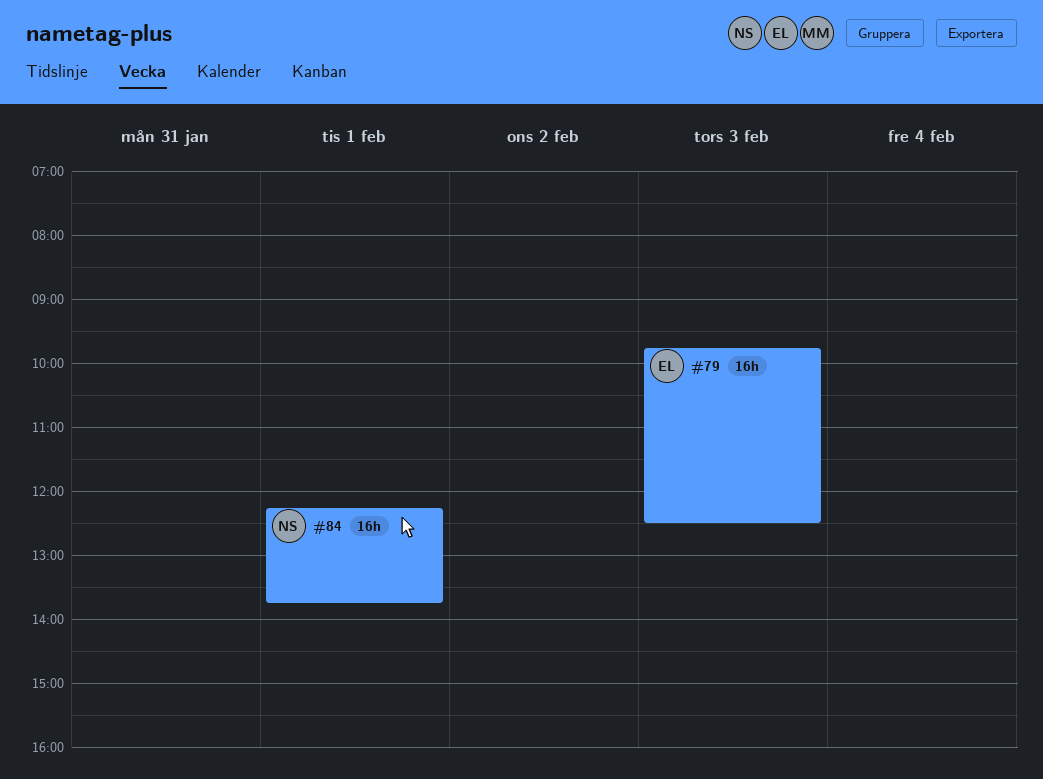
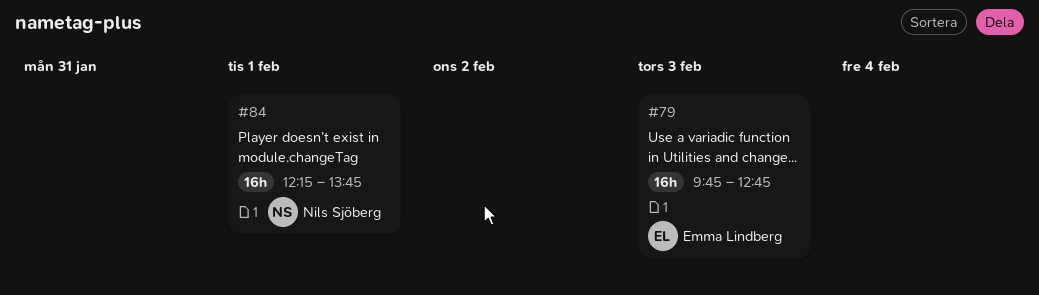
#79, ends: 12:30 -> 12:45

